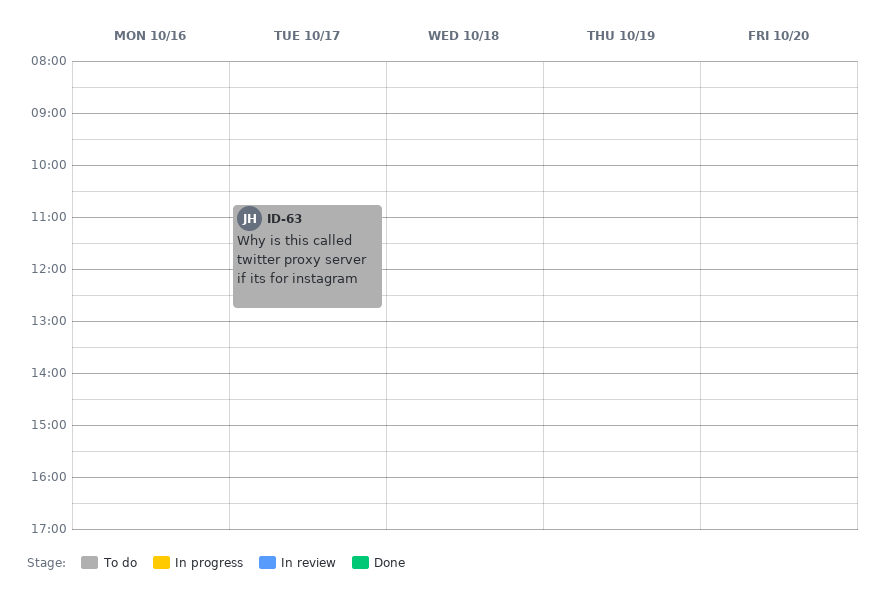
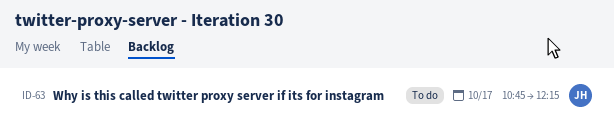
ID-63, ends: 12:45 -> 12:15

